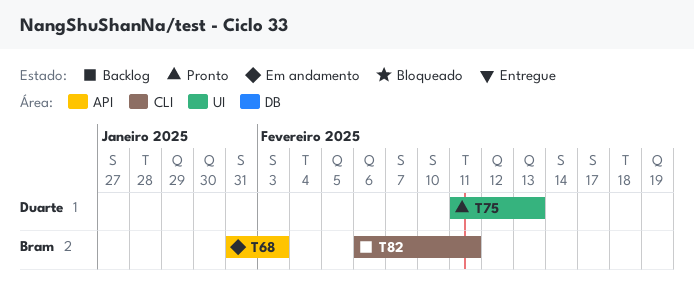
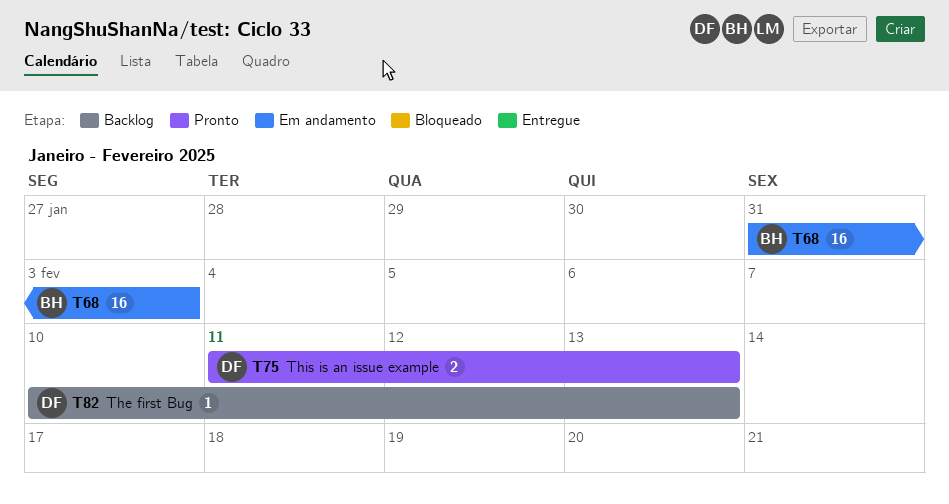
T82, owner: Bram -> Duarte
T82, start: Feb 6 -> Feb 10
T82, due: Feb 11 -> Feb 13

